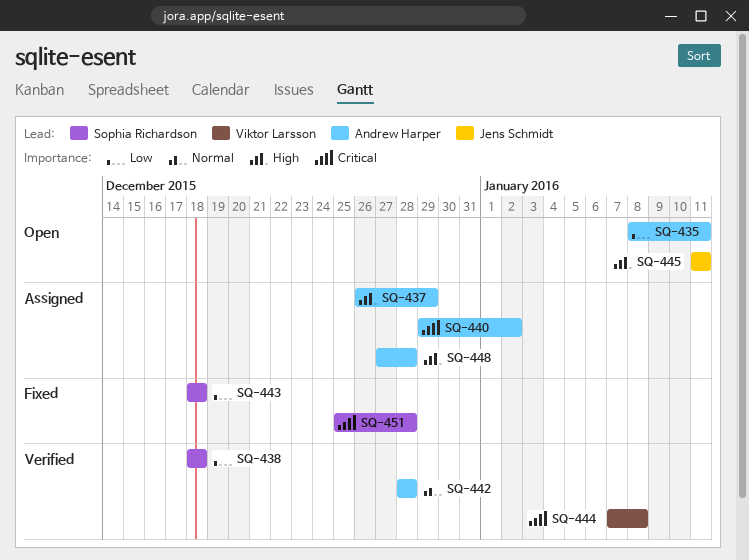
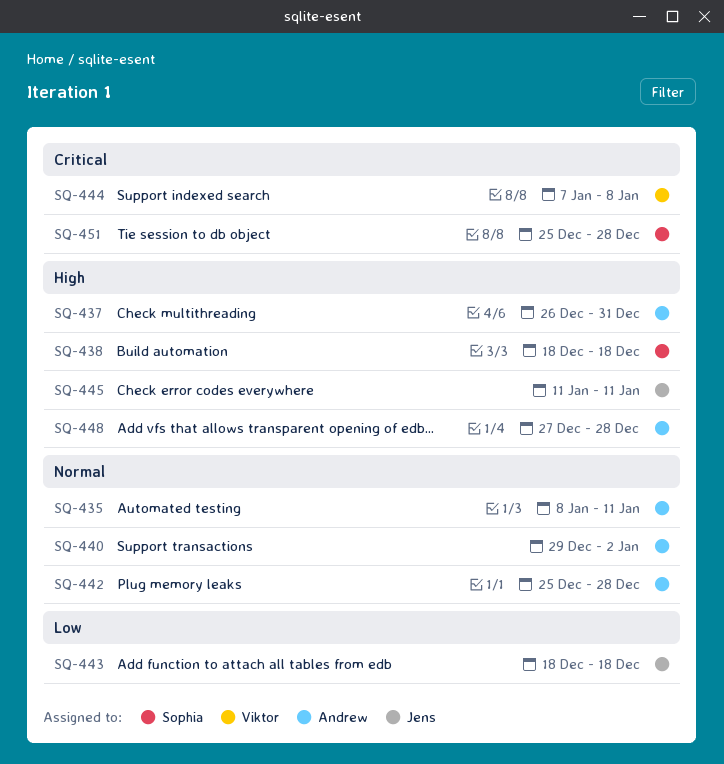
SQ-435, priority: Low -> Normal
SQ-437, due: Dec 29 -> Dec 31
SQ-438, priority: Low -> High
SQ-440, priority: Critical -> Normal
SQ-442, start: Dec 28 -> Dec 25
SQ-443, owner: Sophia Richardson -> Jens Schmidt

